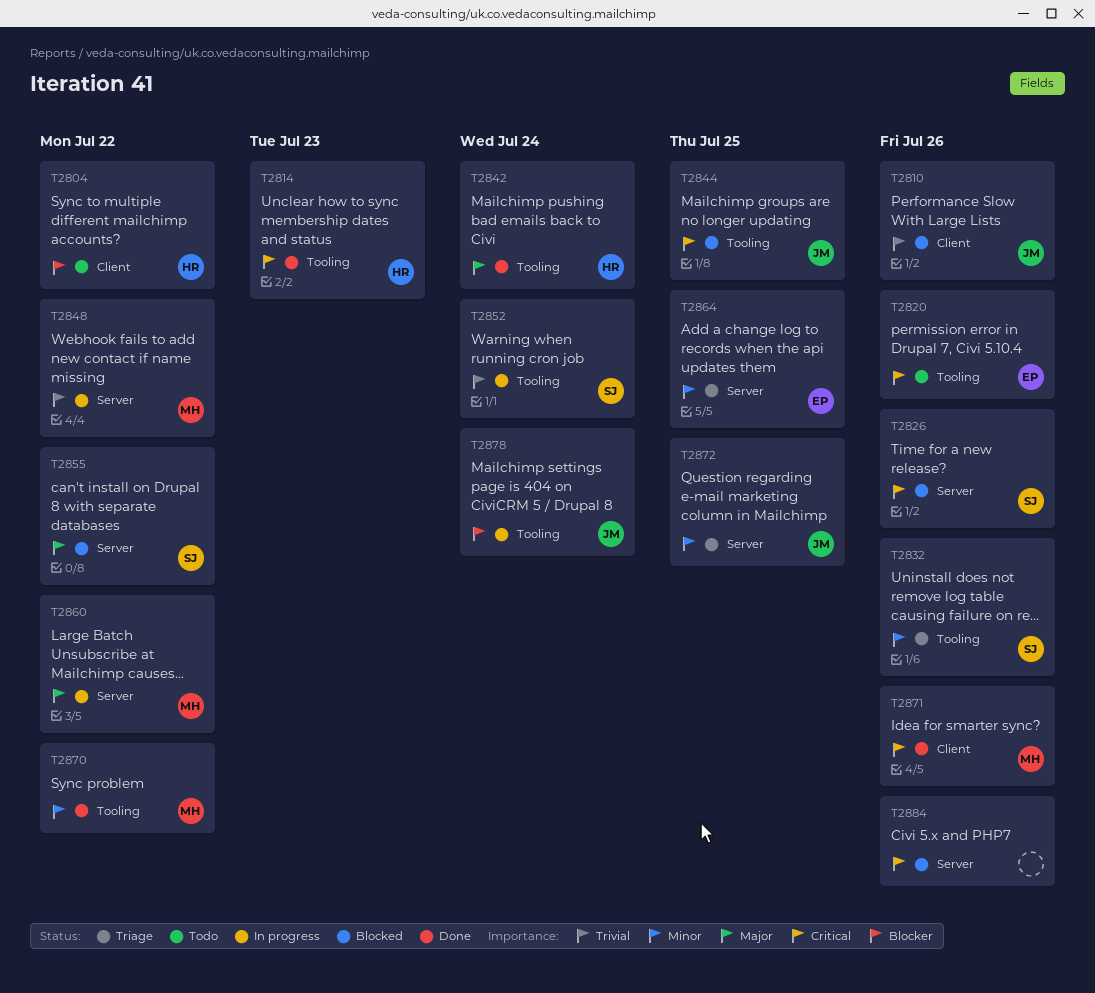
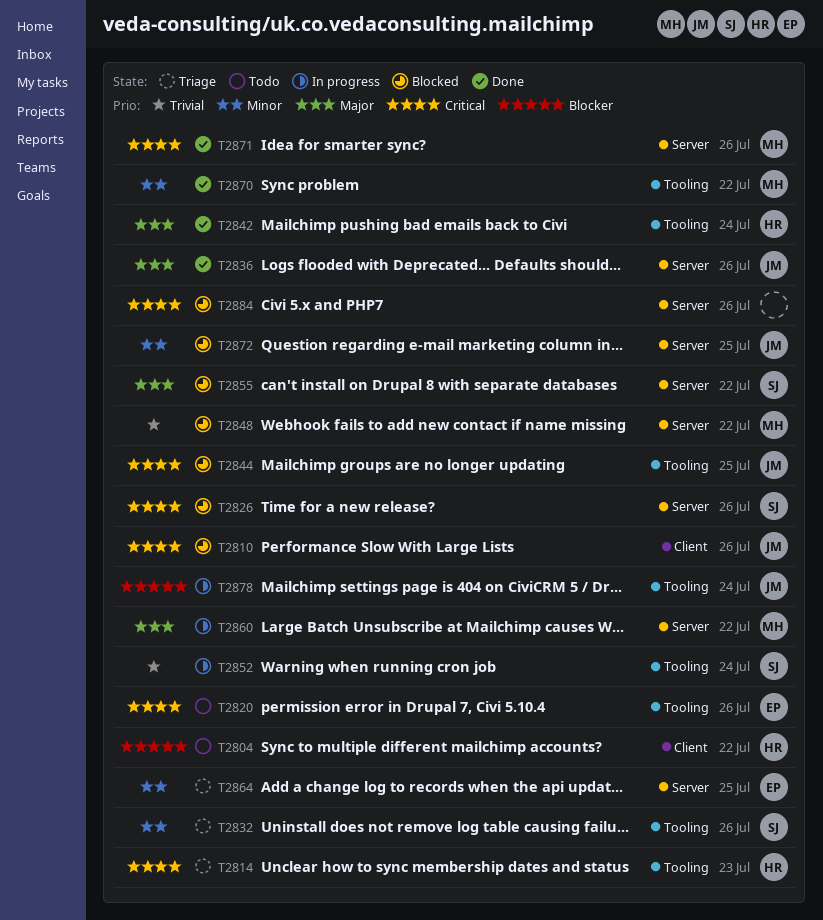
T2810, priority: Trivial -> Critical
T2814, status: Done -> Triage
T2836: none -> present
T2848, status: In progress -> Blocked
T2871, label: Client -> Server
T2872, status: Triage -> Blocked

